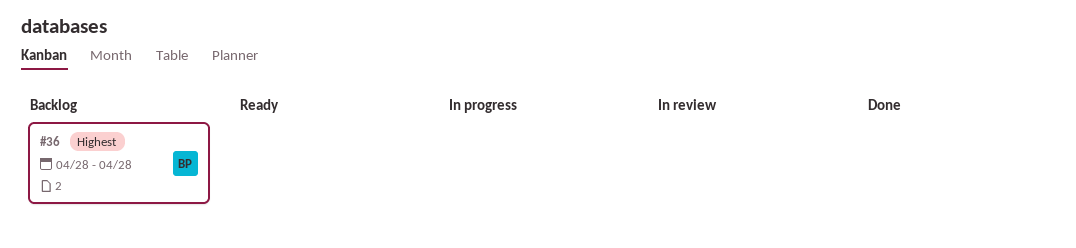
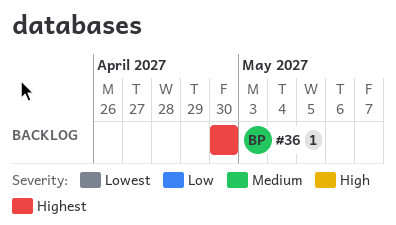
#36, start: Apr 28 -> Apr 30
#36, due: Apr 28 -> Apr 30

